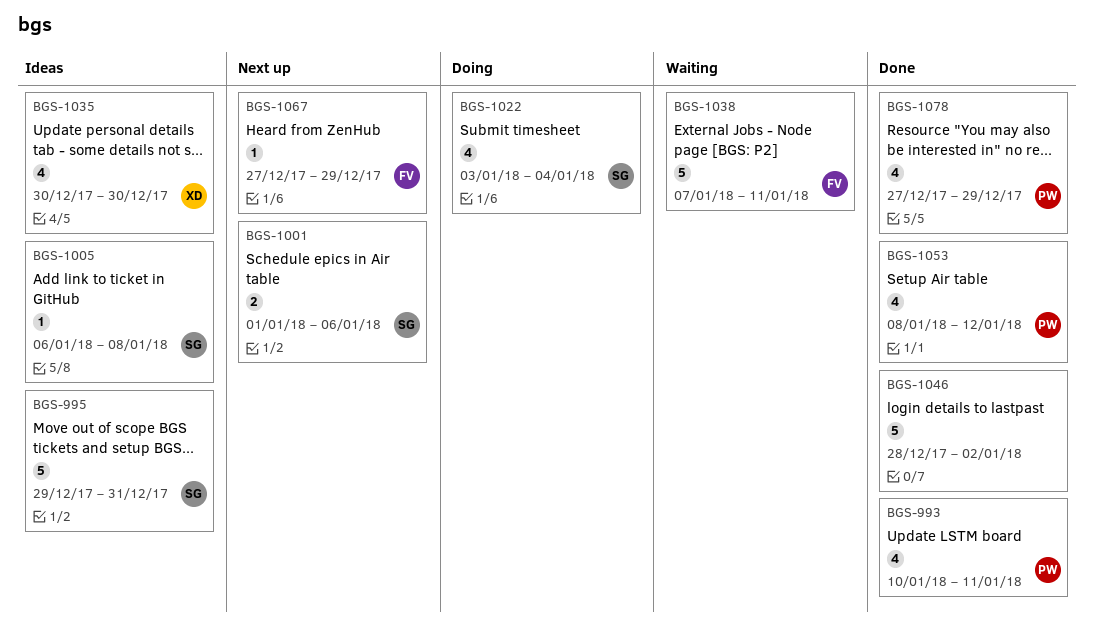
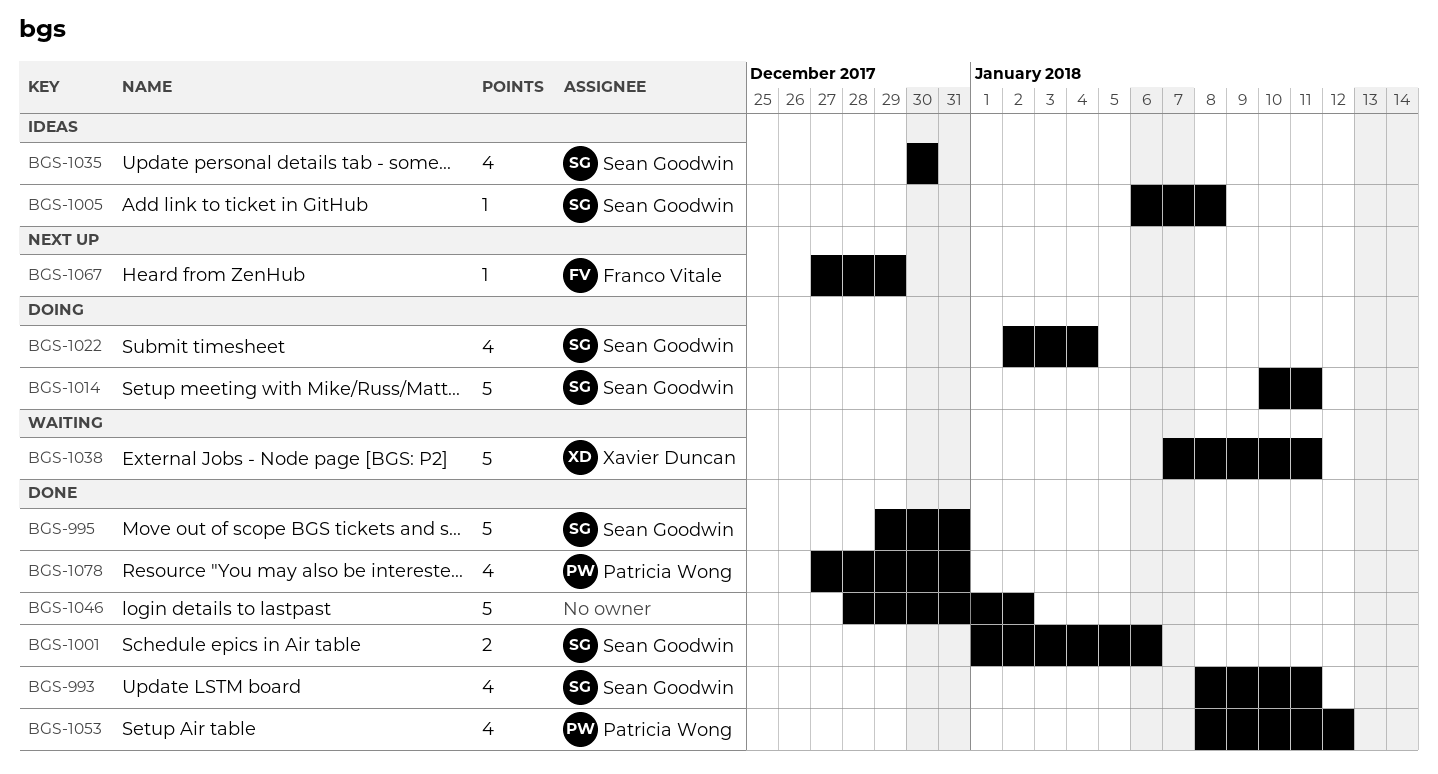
BGS-993, owner: Patricia Wong -> Sean Goodwin
BGS-993, start: Jan 10 -> Jan 8
BGS-995, status: Ideas -> Done
BGS-1001, status: Next up -> Done
BGS-1014: none -> present
BGS-1022, start: Jan 3 -> Jan 2
BGS-1035, owner: Xavier Duncan -> Sean Goodwin
BGS-1038, owner: Franco Vitale -> Xavier Duncan
BGS-1078, due: Dec 29 -> Dec 31

